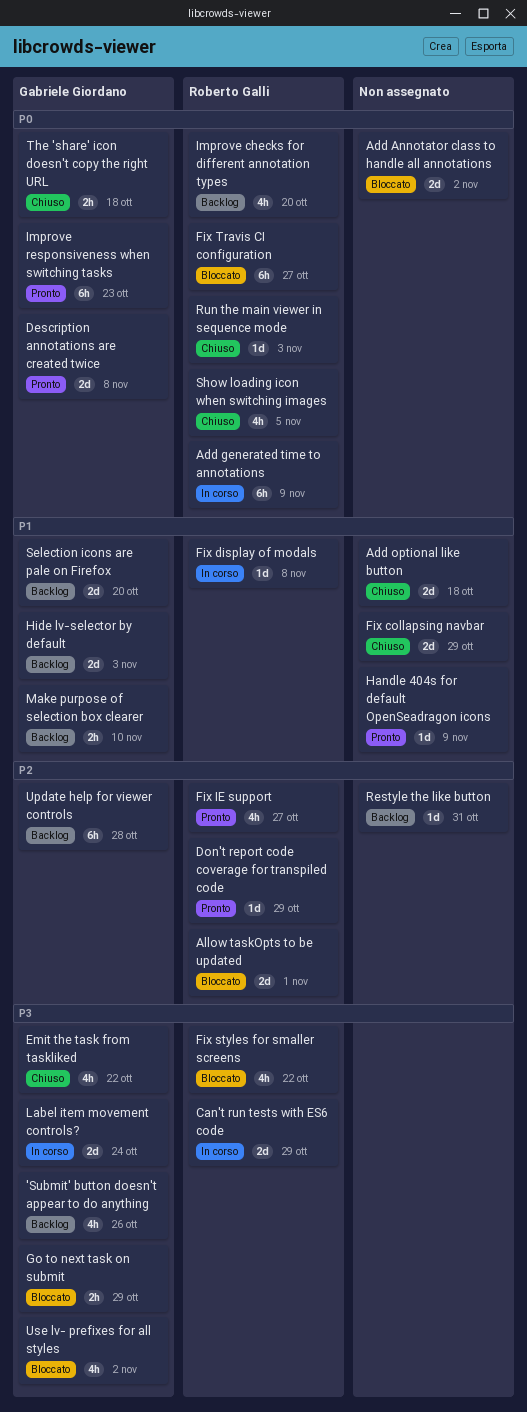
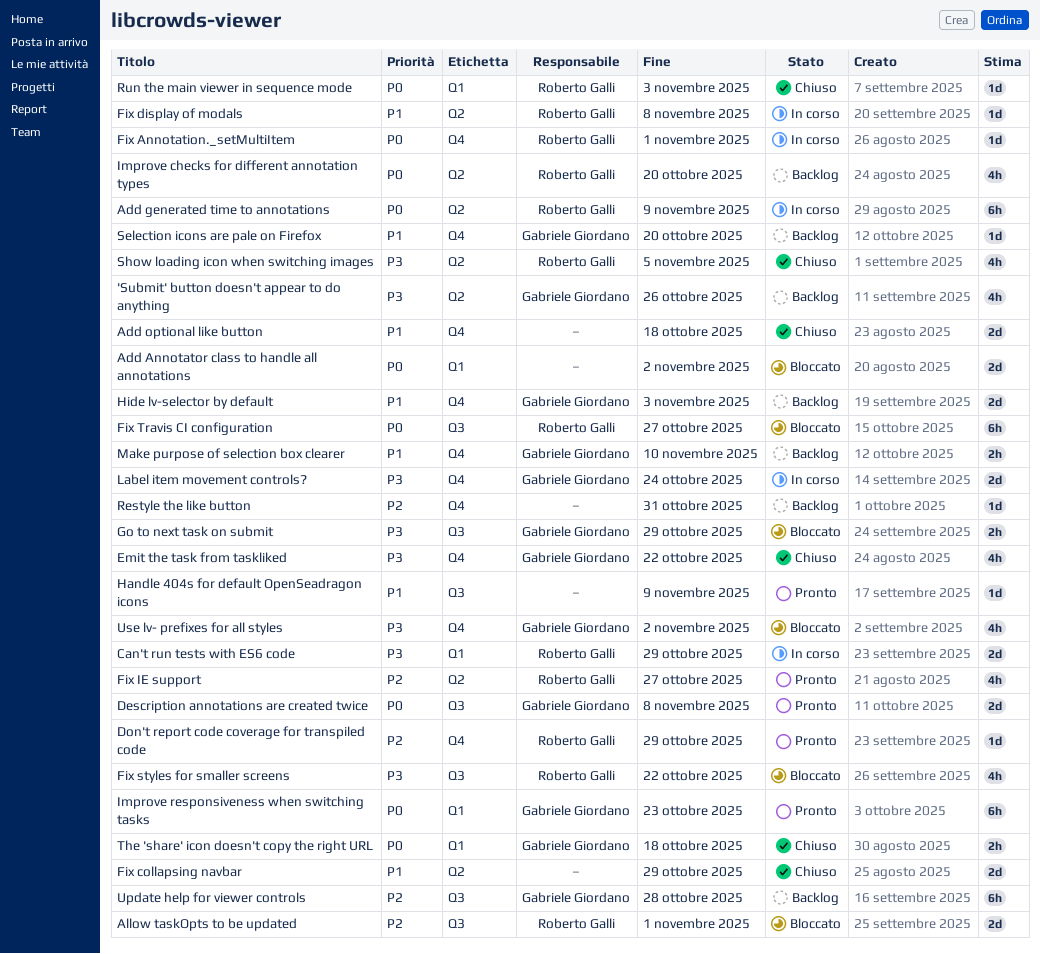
Fix Annotation._setMultiItem: none -> present
Selection icons are pale on Firefox, estimate: 2d -> 1d
Show loading icon when switching images, priority: P0 -> P3

